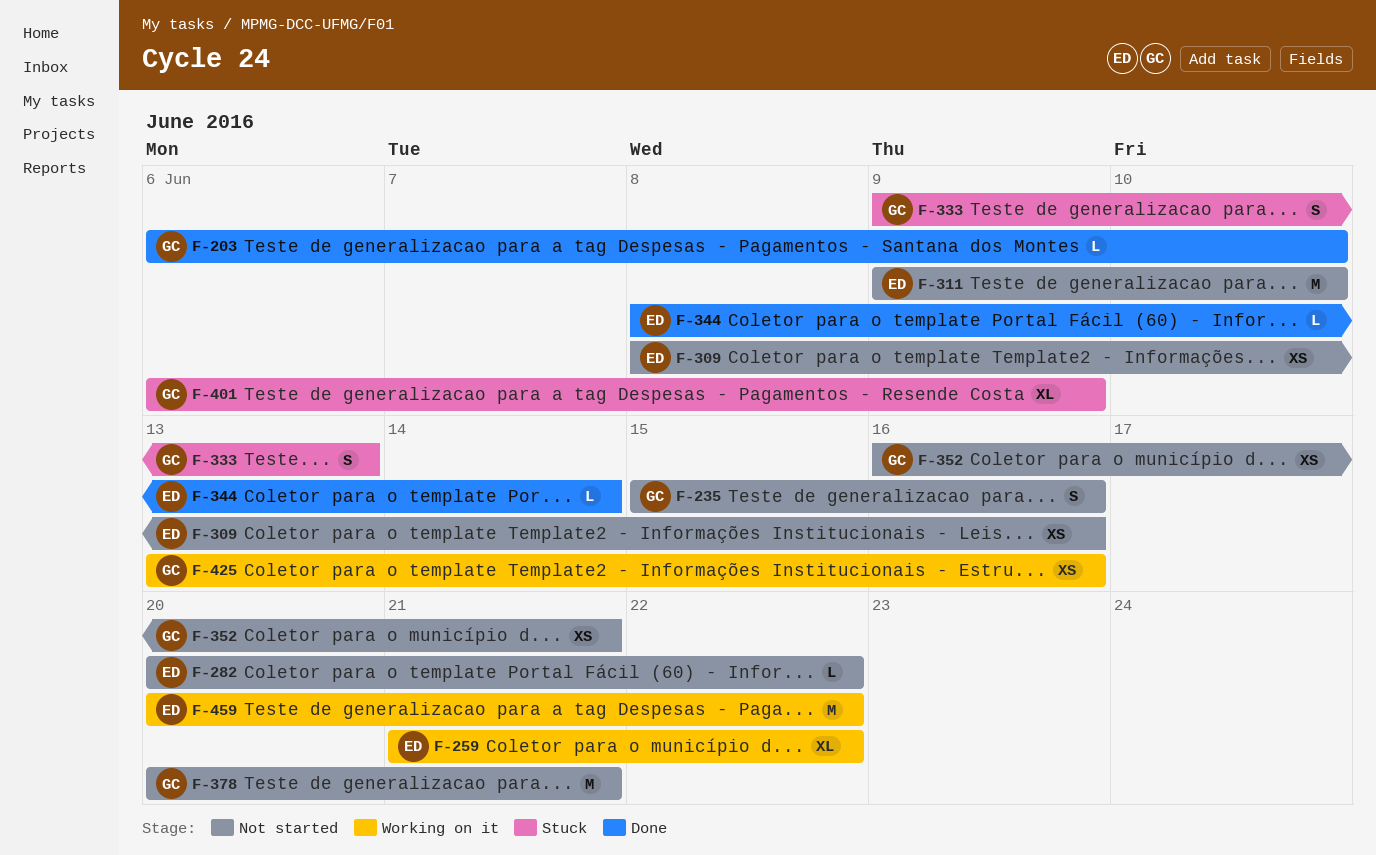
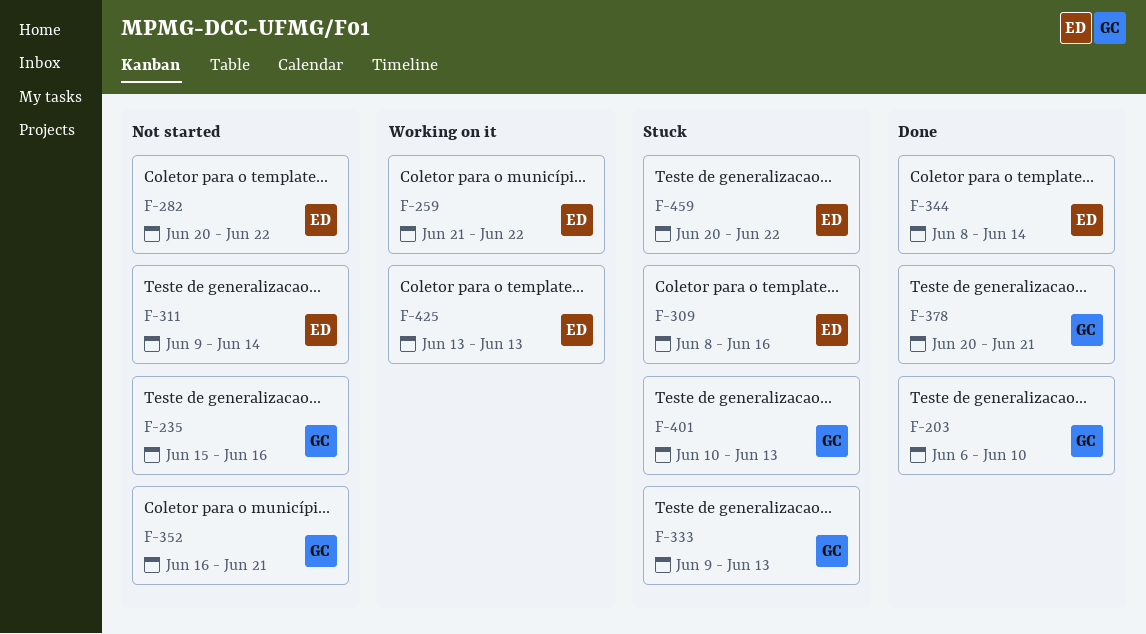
F-309, status: Not started -> Stuck
F-311, due: Jun 10 -> Jun 14
F-378, status: Not started -> Done
F-401, start: Jun 6 -> Jun 10
F-401, due: Jun 9 -> Jun 13
F-425, owner: GC -> ED
F-425, due: Jun 16 -> Jun 13
F-459, status: Working on it -> Stuck

